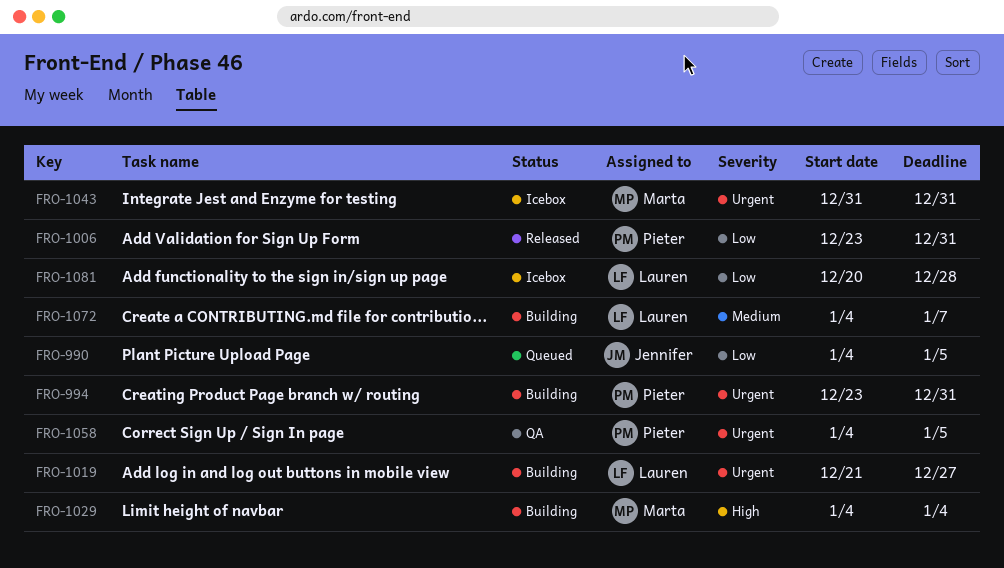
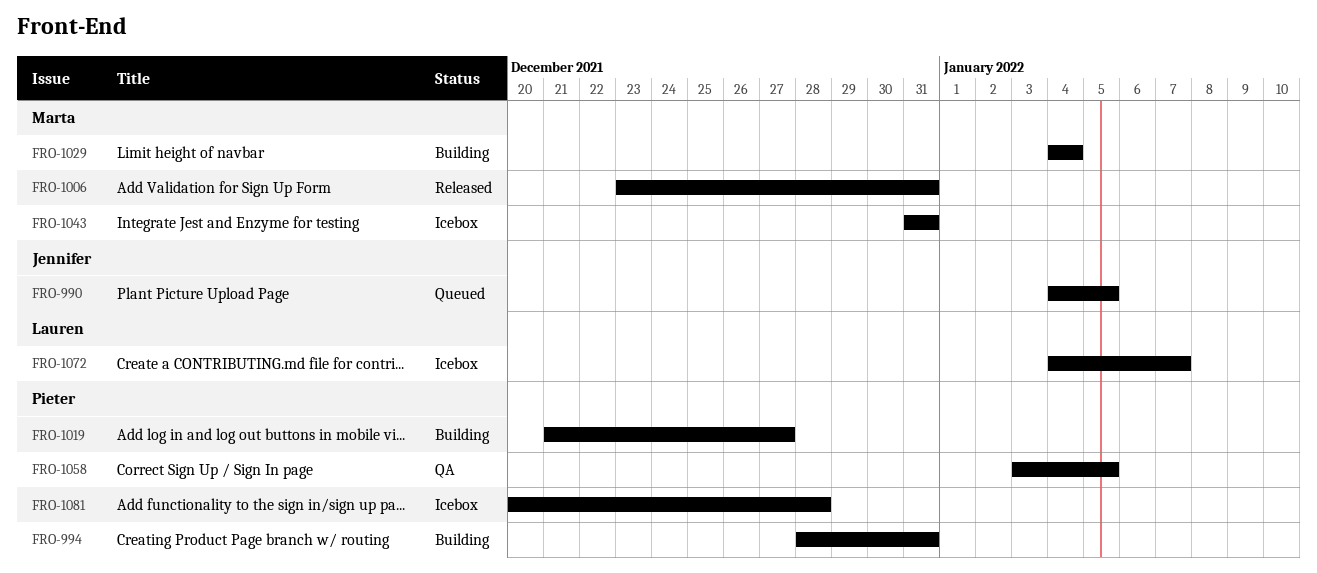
FRO-994, start: Dec 23 -> Dec 28
FRO-1006, owner: Pieter -> Marta
FRO-1019, owner: Lauren -> Pieter
FRO-1058, start: Jan 4 -> Jan 3
FRO-1072, status: Building -> Icebox
FRO-1081, owner: Lauren -> Pieter

